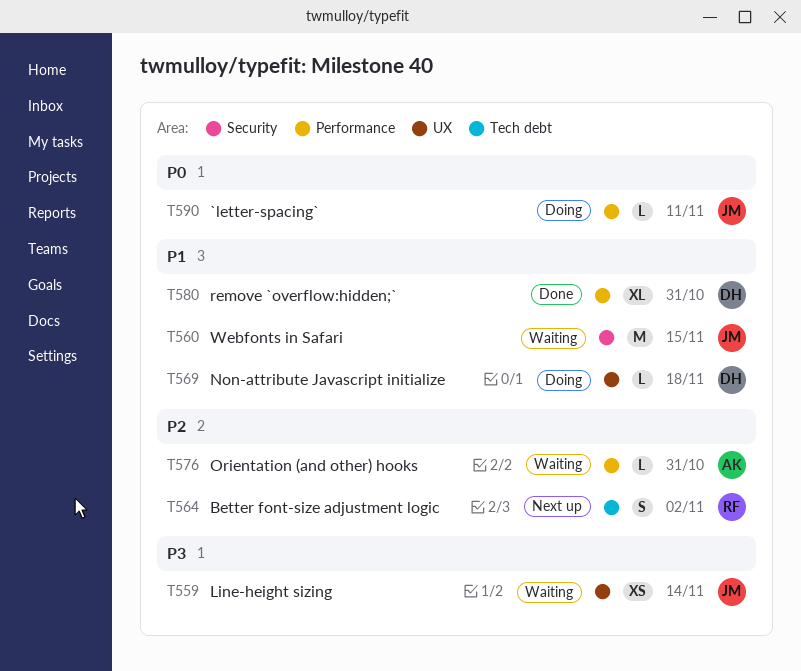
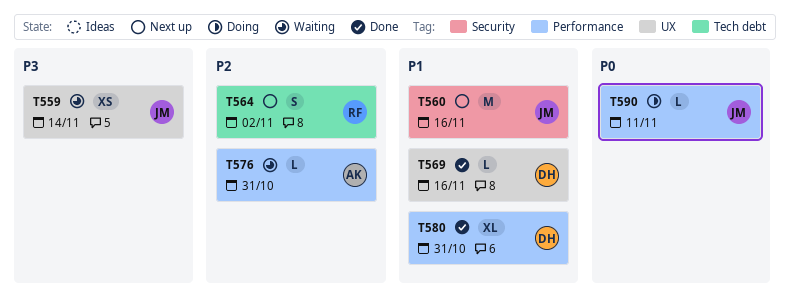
T560, status: Waiting -> Next up
T560, due: Nov 15 -> Nov 16
T569, status: Doing -> Done
T569, due: Nov 18 -> Nov 16

